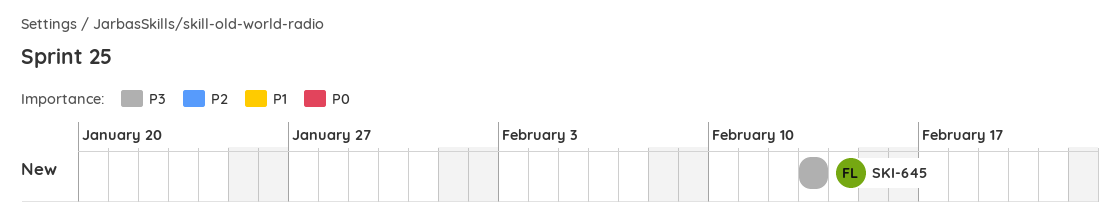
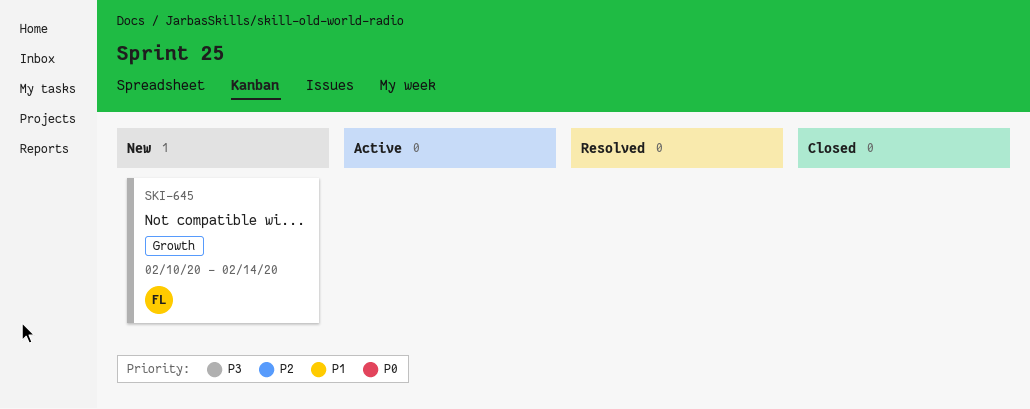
SKI-645, start: Feb 13 -> Feb 10
SKI-645, due: Feb 13 -> Feb 14

